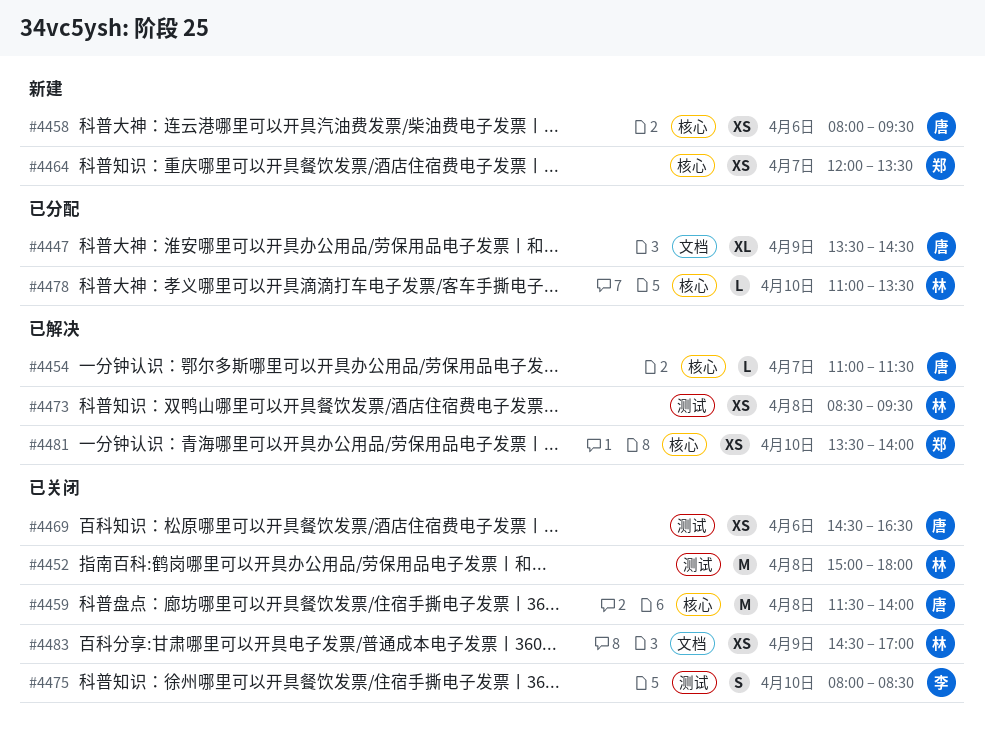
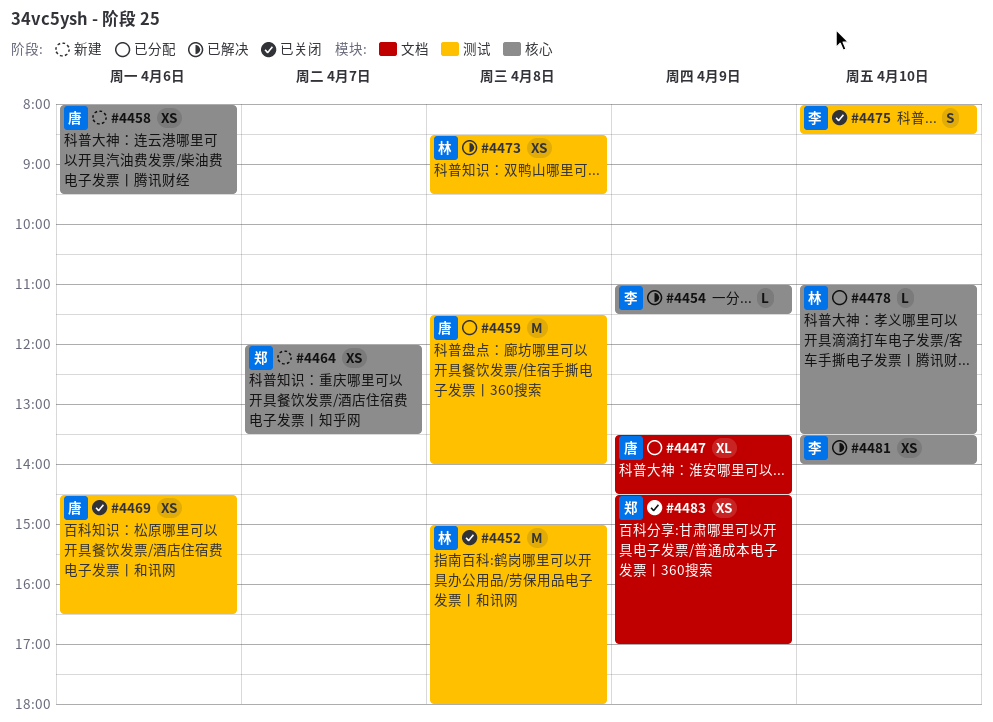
#4454, owner: 唐 -> 李
#4454, day: Apr 7 -> Apr 9
#4459, status: 已关闭 -> 已分配
#4459, label: 核心 -> 测试
#4481, owner: 郑 -> 李
#4483, owner: 林 -> 郑

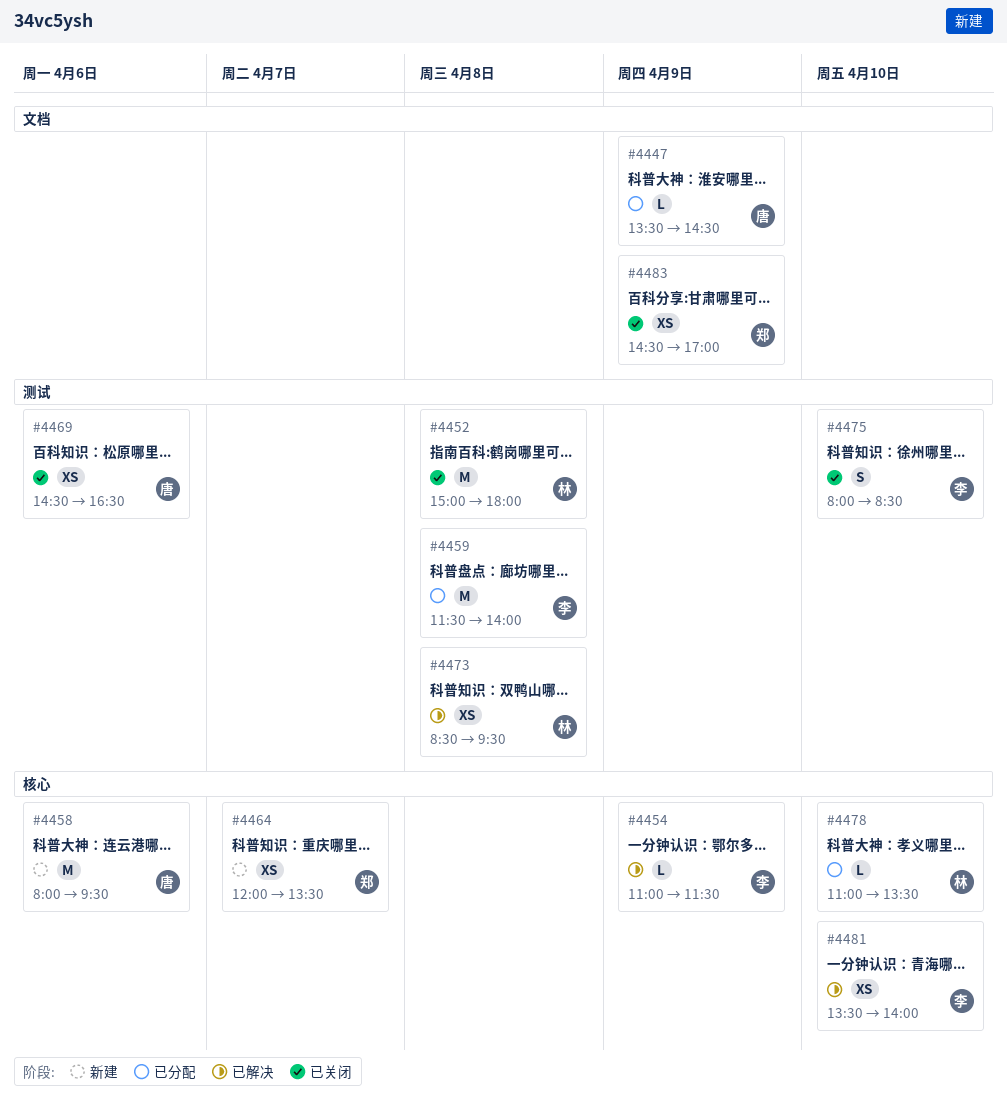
#4447, estimate: XL -> L
#4458, estimate: XS -> M
#4459, owner: 唐 -> 李

